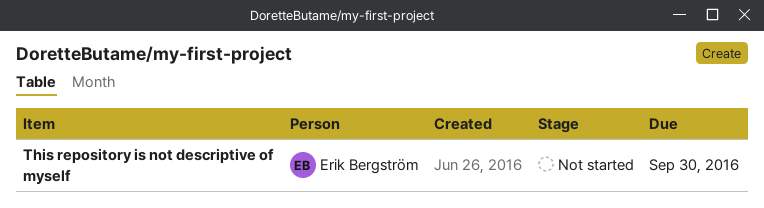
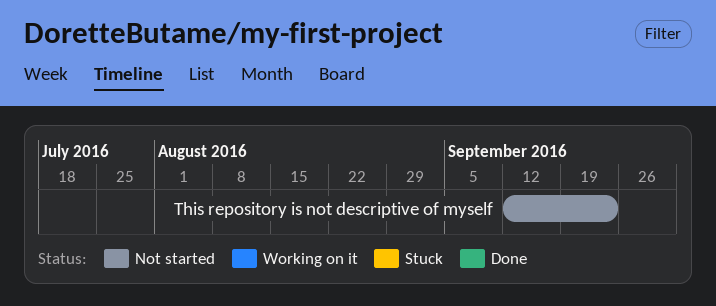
This repository is not descriptive of myself, due: Sep 30 -> Sep 23

